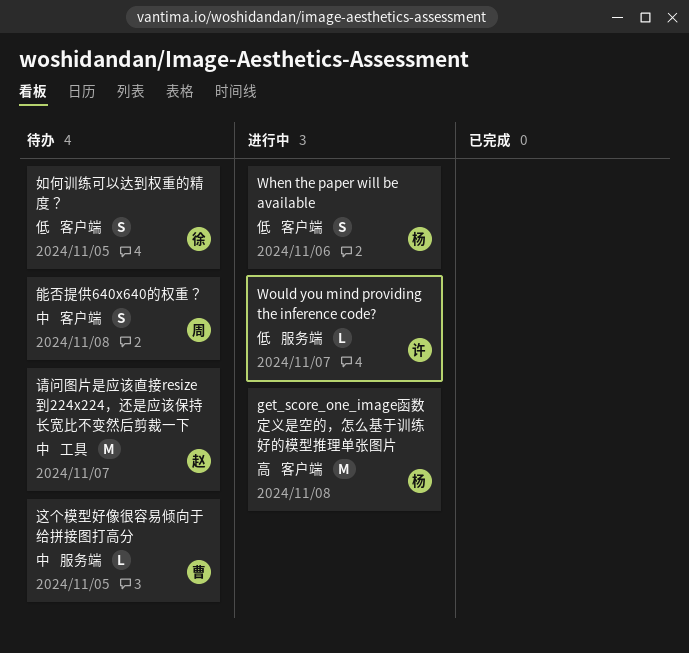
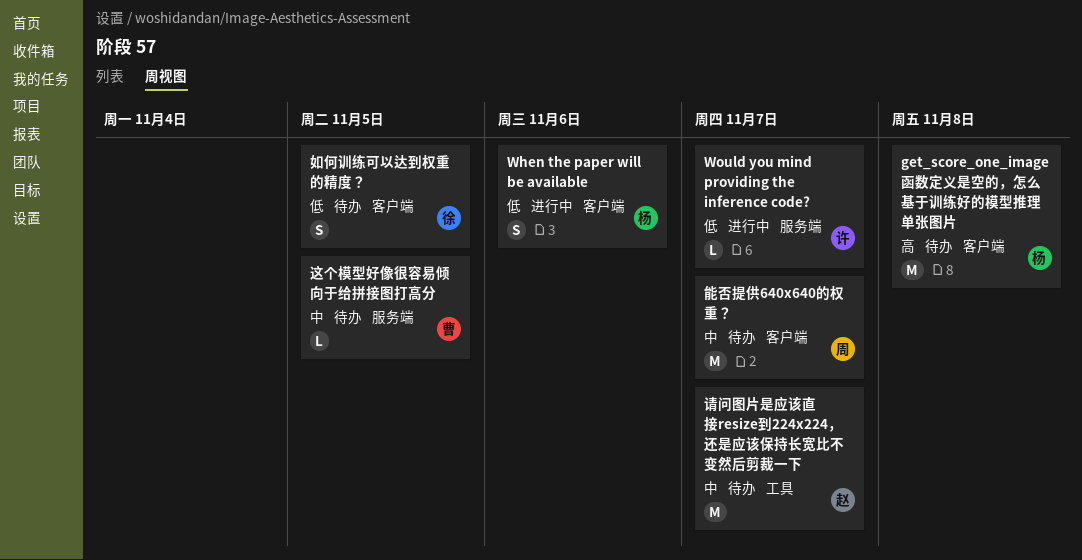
get_score_one_image函数定义是空的，怎么基于训练好的模型推理单张图片, status: 进行中 -> 待办
能否提供640x640的权重？, estimate: S -> M
能否提供640x640的权重？, due: Nov 8 -> Nov 7

